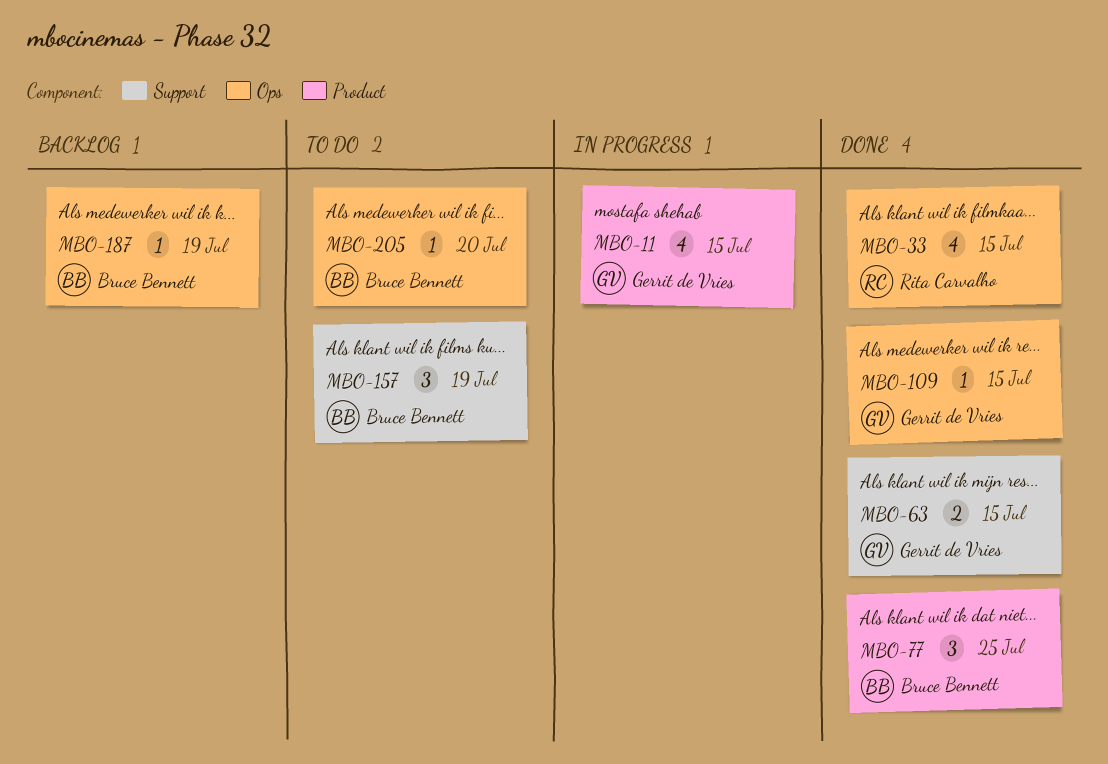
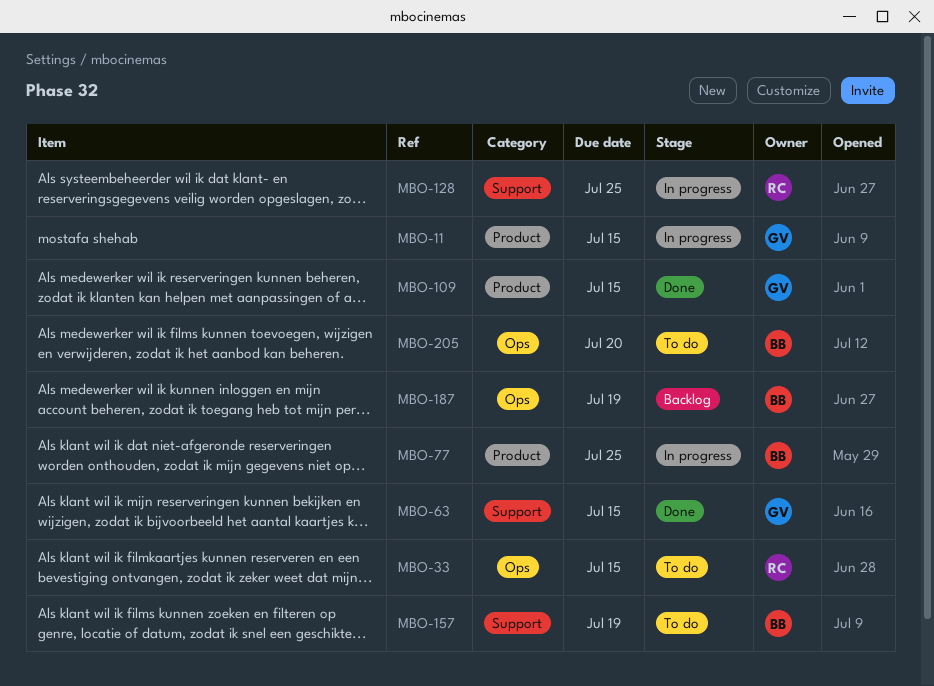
MBO-33, status: Done -> To do
MBO-77, status: Done -> In progress
MBO-109, label: Ops -> Product
MBO-128: none -> present

